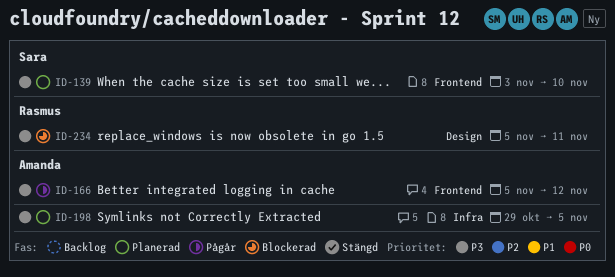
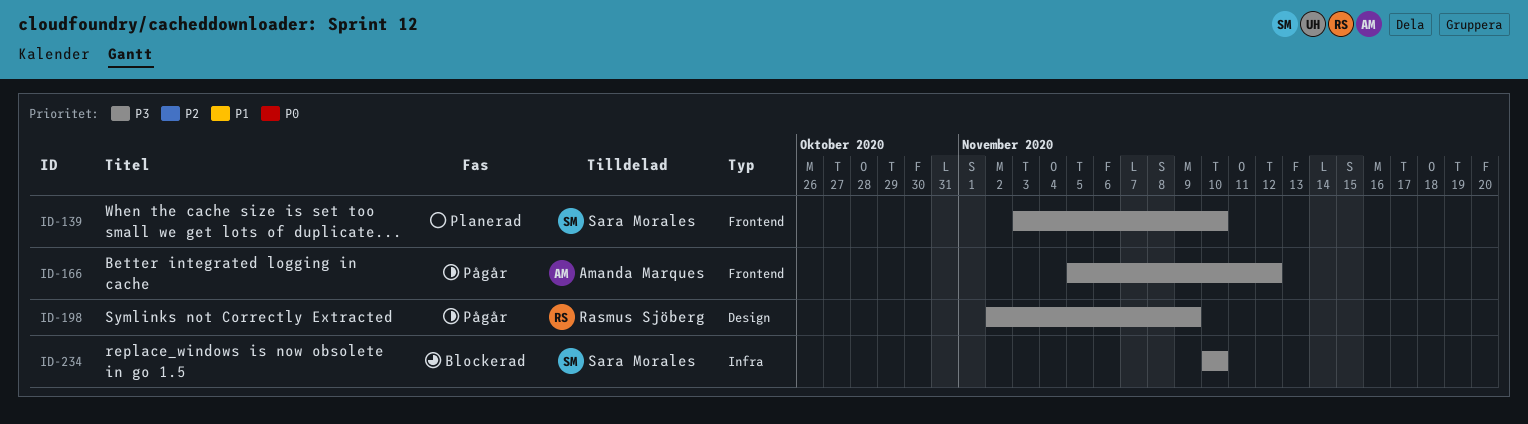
ID-198, status: Planerad -> Pågår
ID-198, owner: Amanda Marques -> Rasmus Sjöberg
ID-198, label: Infra -> Design
ID-198, start: Oct 29 -> Nov 2
ID-198, due: Nov 5 -> Nov 9
ID-234, owner: Rasmus Sjöberg -> Sara Morales
ID-234, label: Design -> Infra
ID-234, start: Nov 5 -> Nov 10
ID-234, due: Nov 11 -> Nov 10

